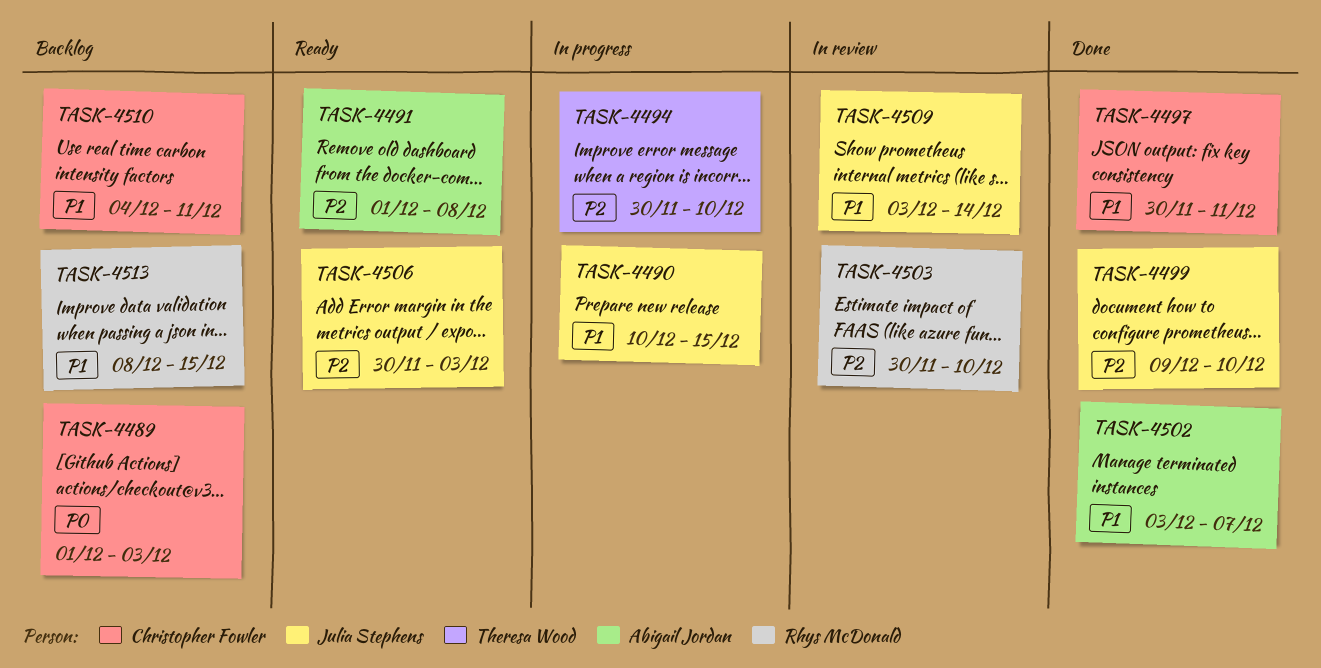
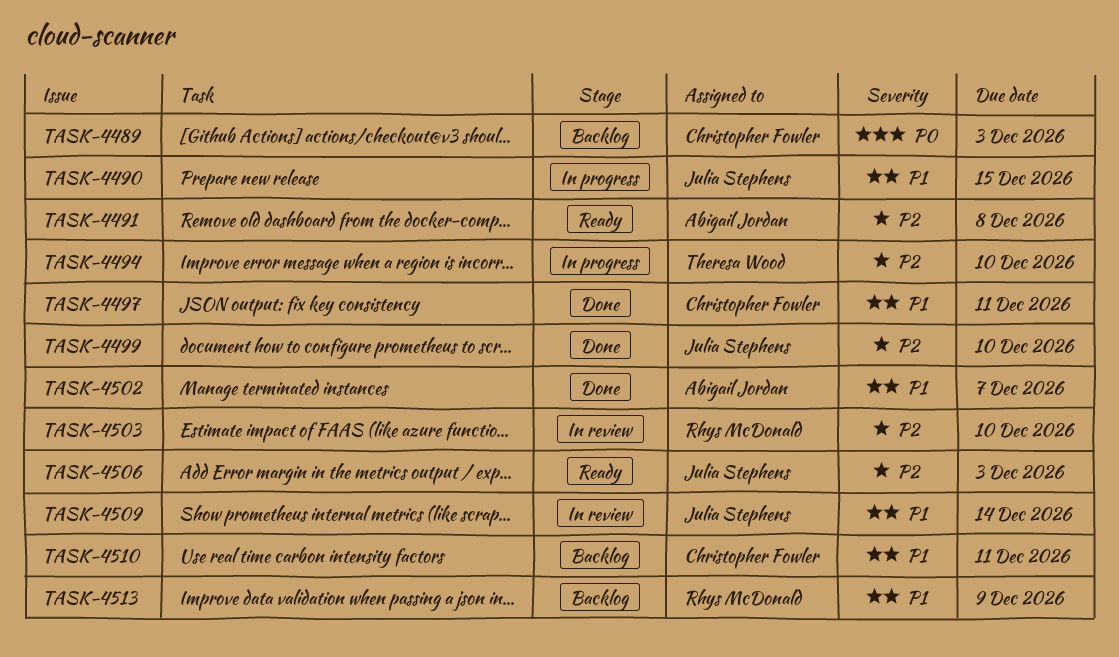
TASK-4513, due: Dec 15 -> Dec 9

